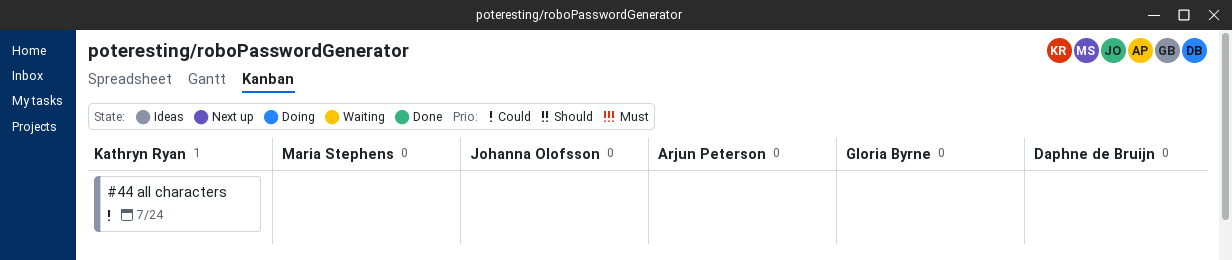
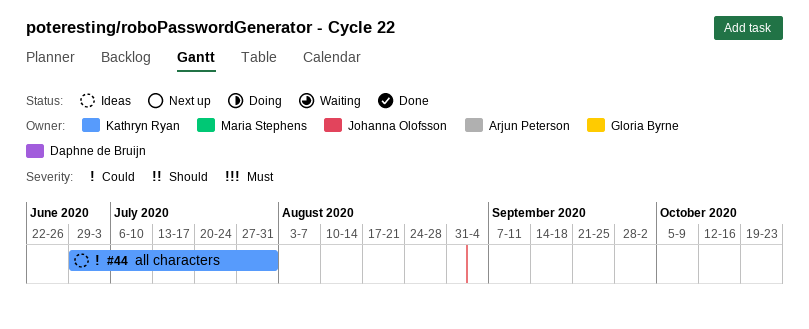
#44, due: Jul 24 -> Jul 31

